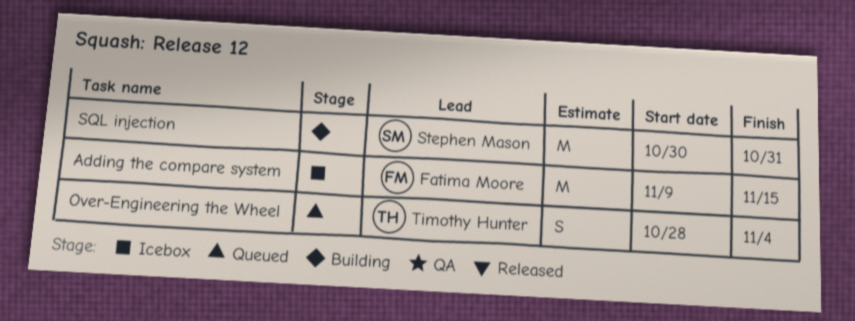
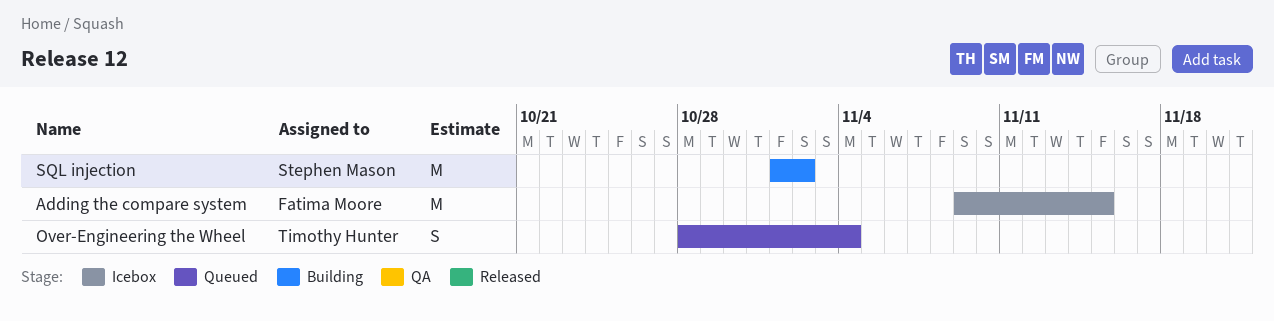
SQL injection, start: Oct 30 -> Nov 1
SQL injection, due: Oct 31 -> Nov 2

